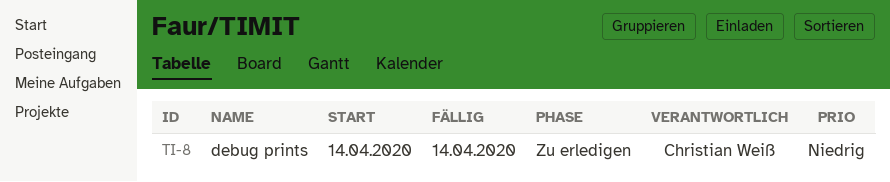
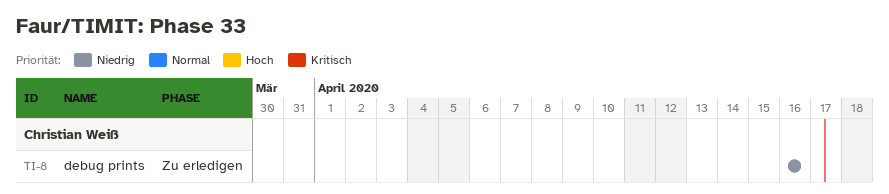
TI-8, start: Apr 14 -> Apr 16
TI-8, due: Apr 14 -> Apr 16

